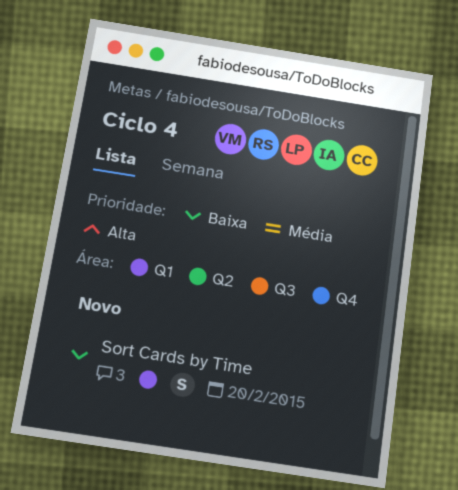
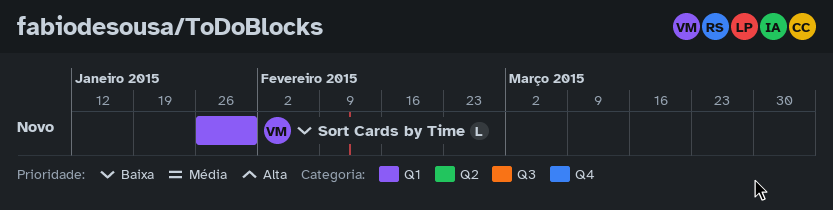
Sort Cards by Time, estimate: S -> L
Sort Cards by Time, due: Feb 20 -> Jan 30

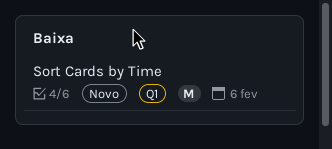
Sort Cards by Time, estimate: L -> M
Sort Cards by Time, due: Jan 30 -> Feb 6

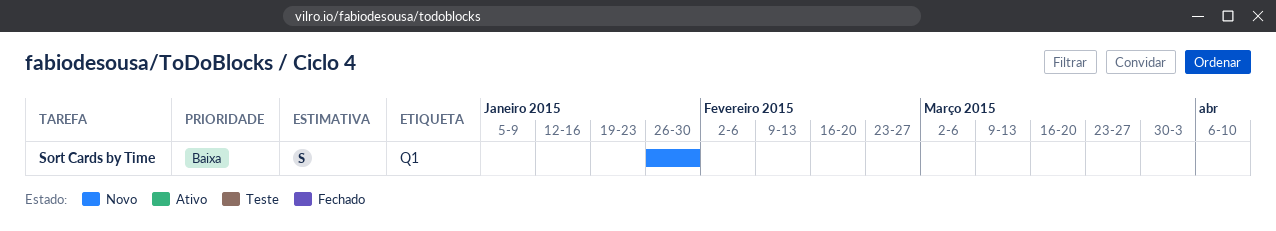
Sort Cards by Time, estimate: M -> S
Sort Cards by Time, due: Feb 6 -> Jan 30

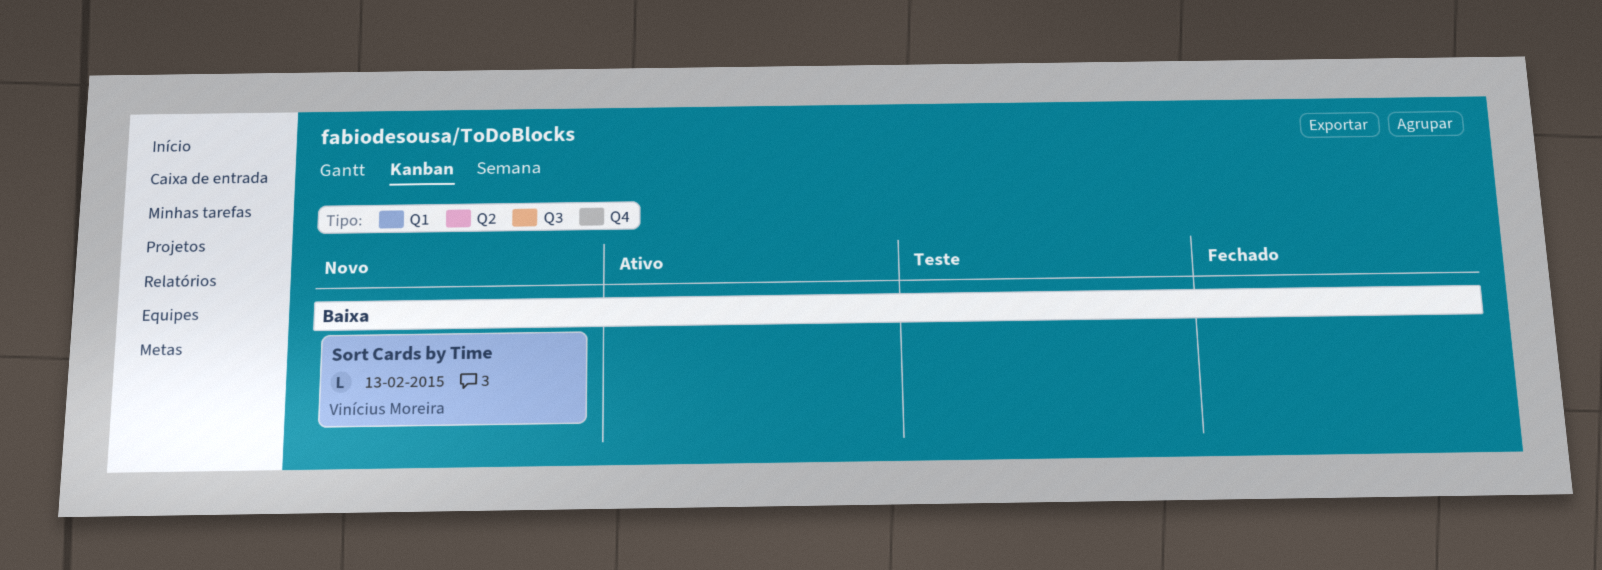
Sort Cards by Time, estimate: S -> L
Sort Cards by Time, due: Jan 30 -> Feb 13

